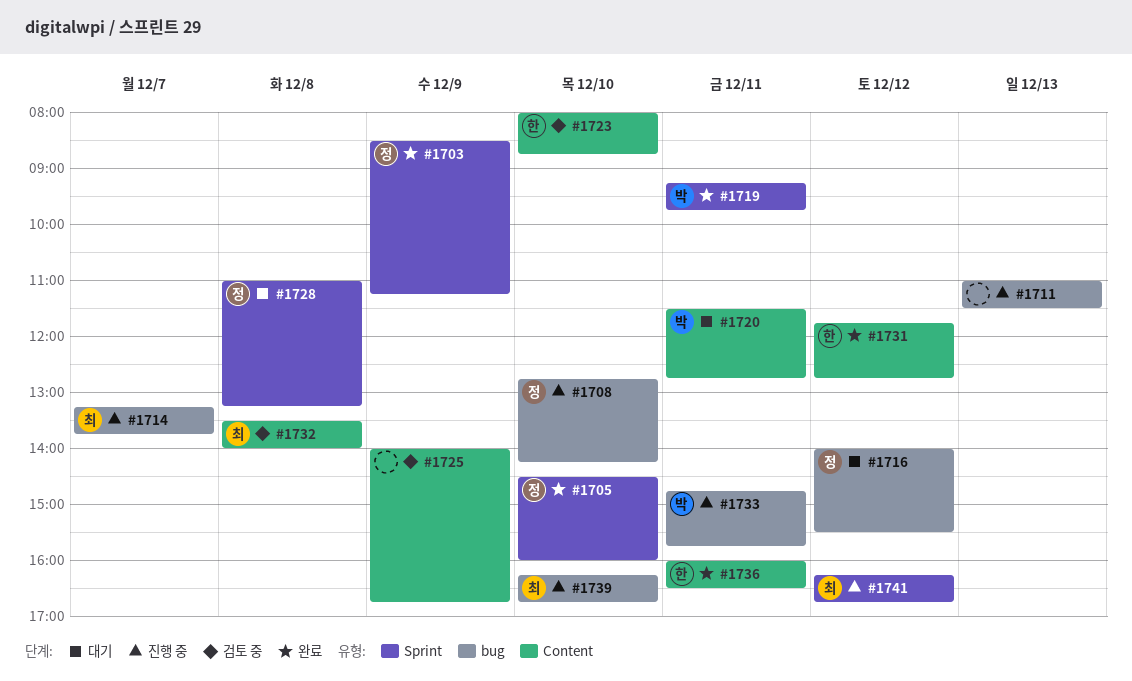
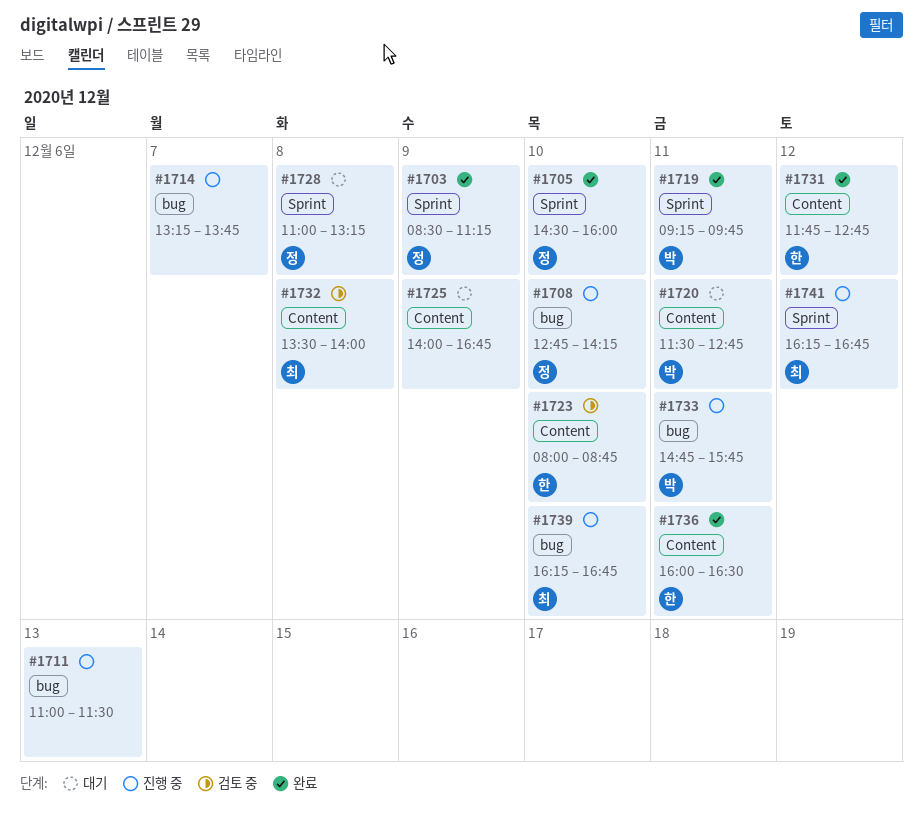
#1714, owner: 최 -> none
#1716: present -> none
#1725, status: 검토 중 -> 대기

